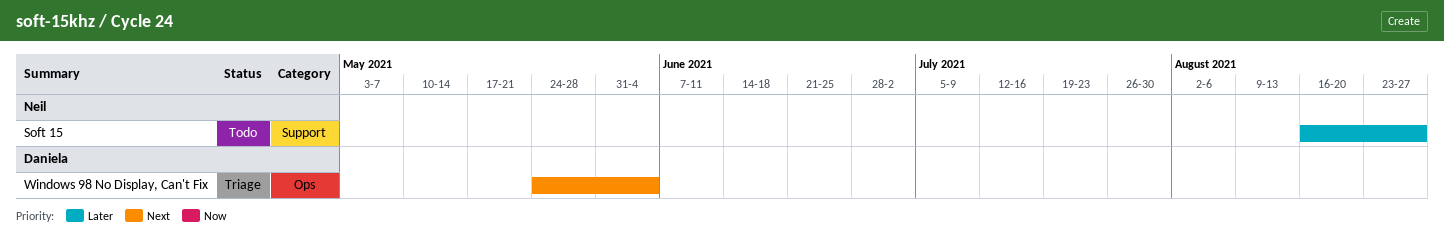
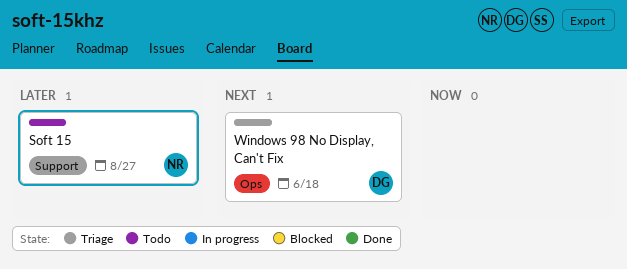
Windows 98 No Display, Can't Fix, due: Jun 4 -> Jun 18

